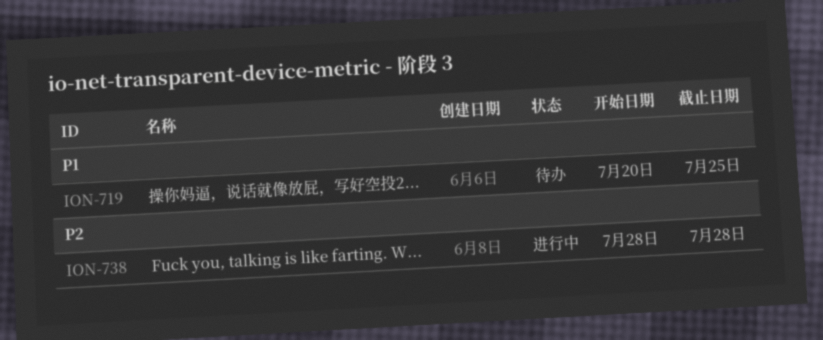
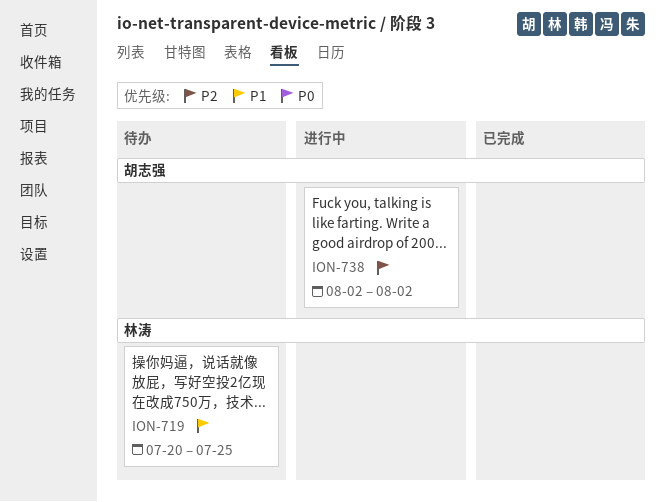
ION-738, start: Jul 28 -> Aug 2
ION-738, due: Jul 28 -> Aug 2

